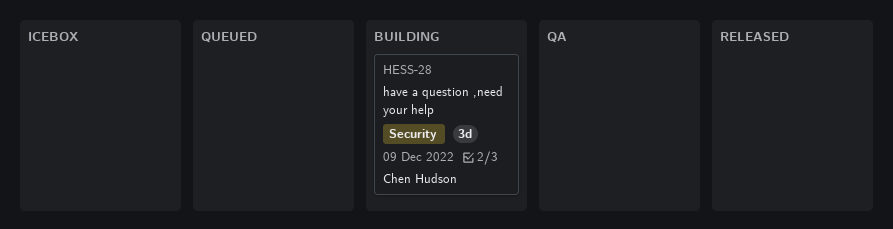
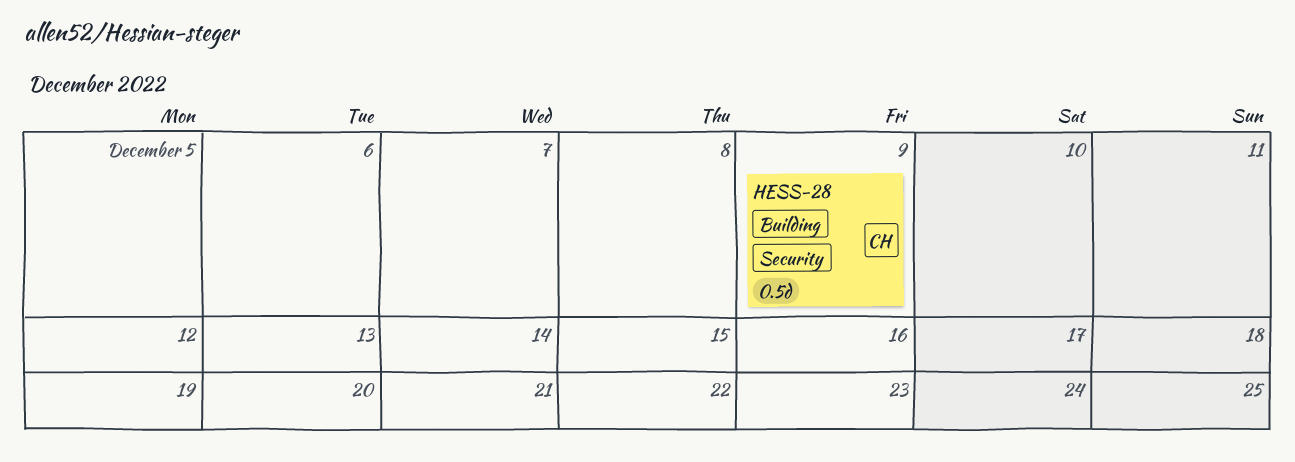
HESS-28, estimate: 3d -> 0.5d

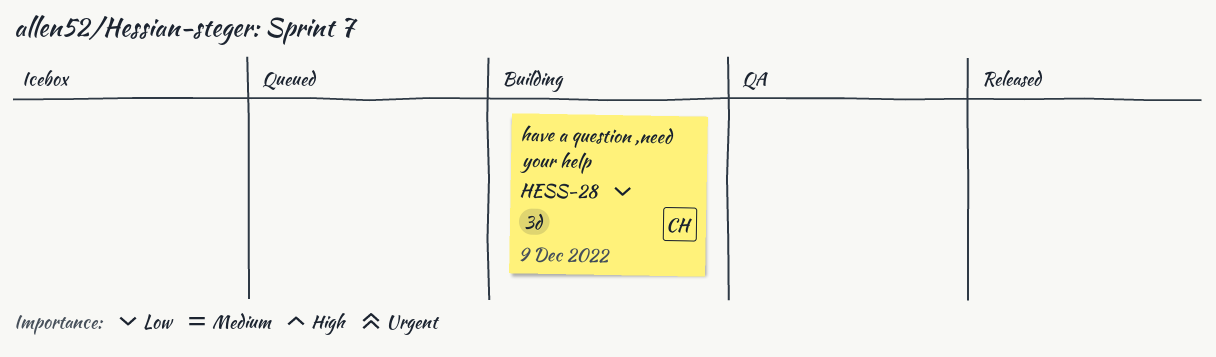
HESS-28, estimate: 0.5d -> 3d

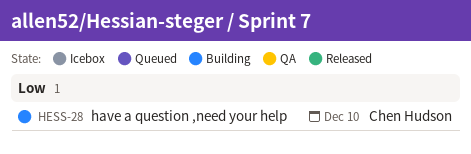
HESS-28, due: Dec 9 -> Dec 10

